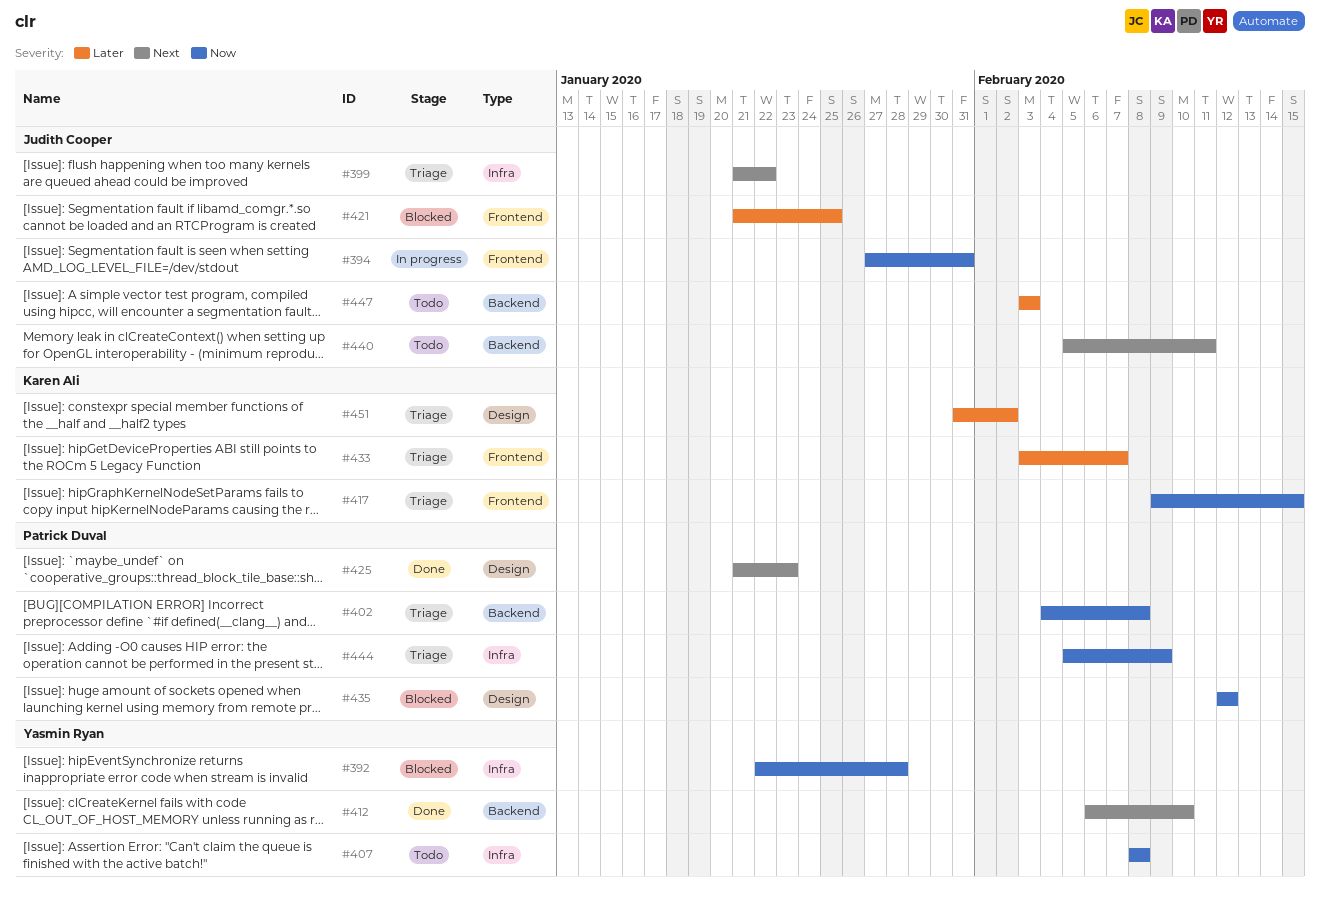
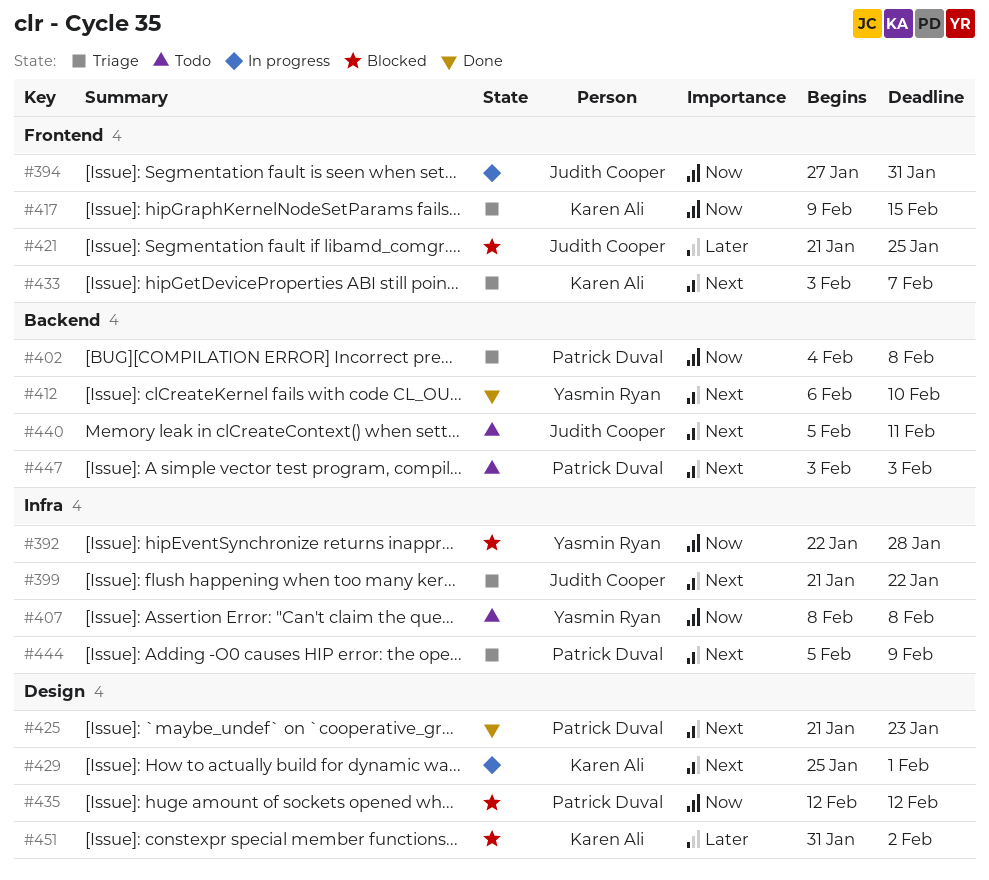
#429: none -> present
#433, priority: Later -> Next
#444, priority: Now -> Next
#447, owner: Judith Cooper -> Patrick Duval
#447, priority: Later -> Next
#451, status: Triage -> Blocked

